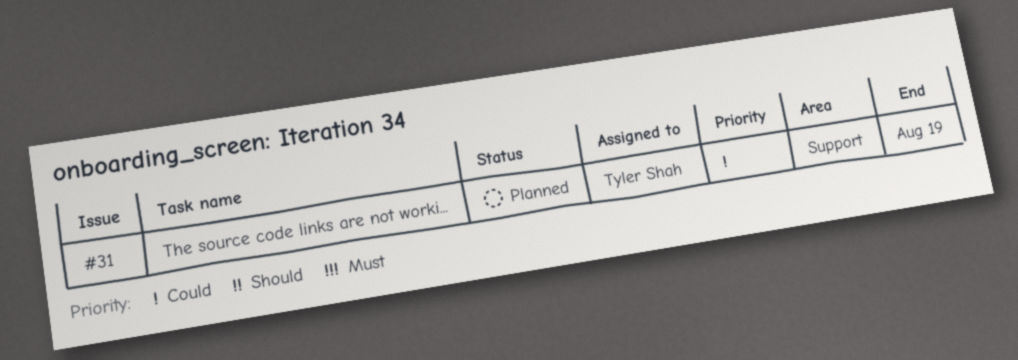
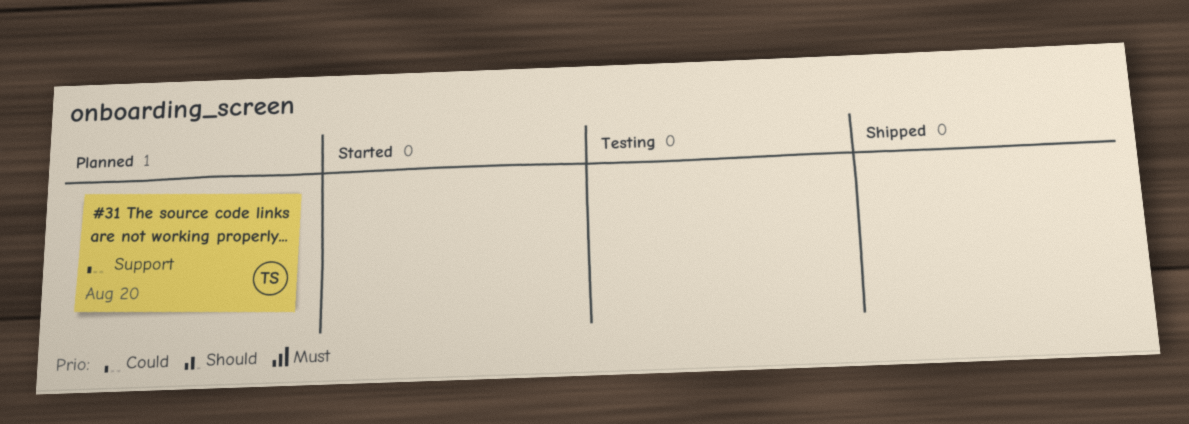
#31, due: Aug 19 -> Aug 20

